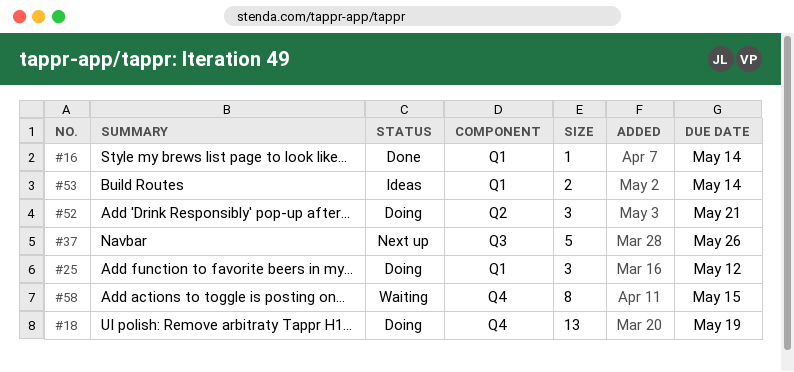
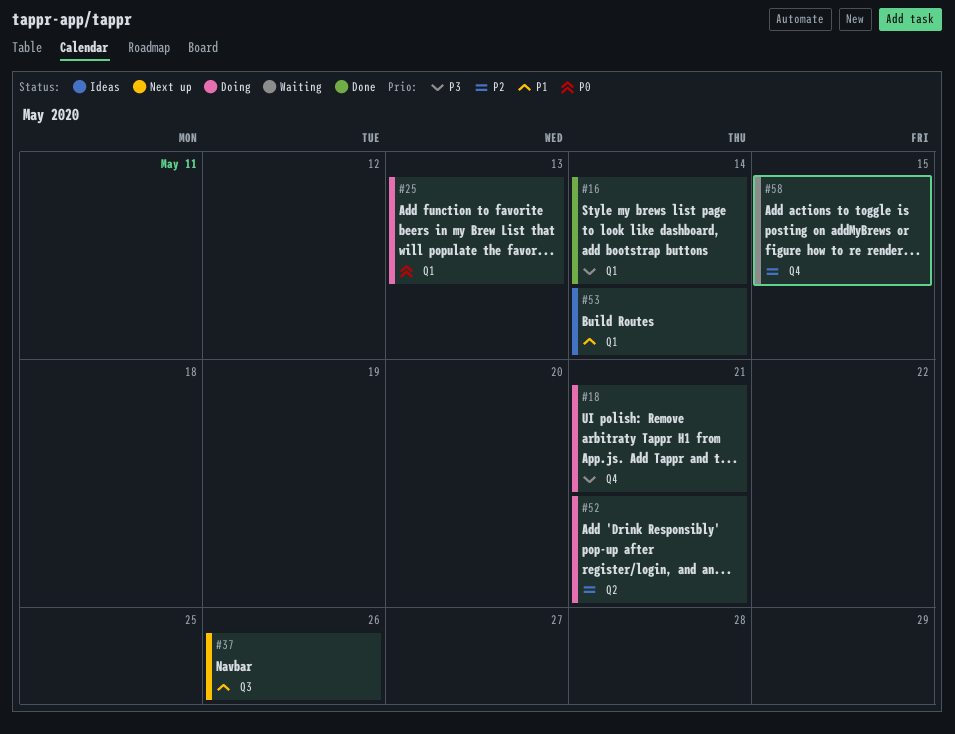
#18, due: May 19 -> May 21
#25, due: May 12 -> May 13

